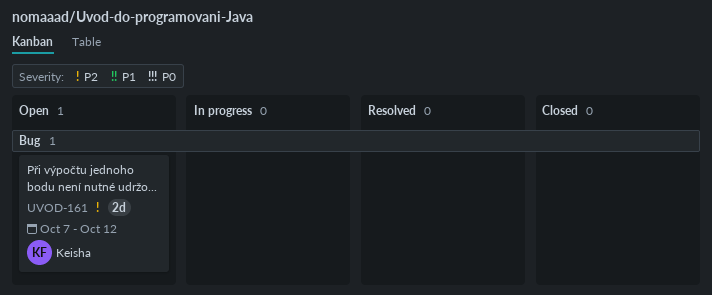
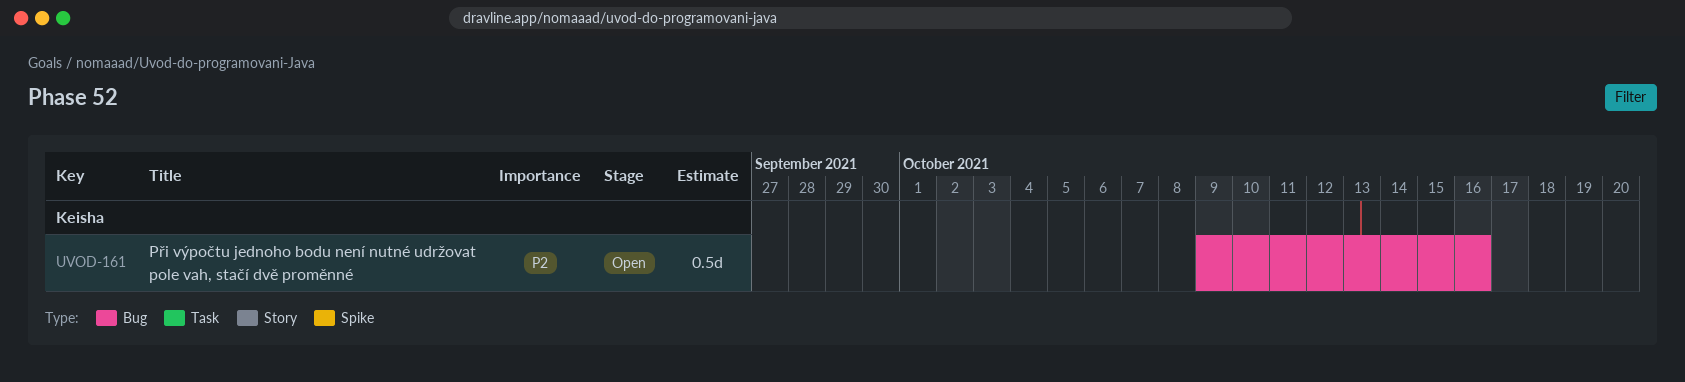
UVOD-161, estimate: 2d -> 0.5d
UVOD-161, start: Oct 7 -> Oct 9
UVOD-161, due: Oct 12 -> Oct 16

